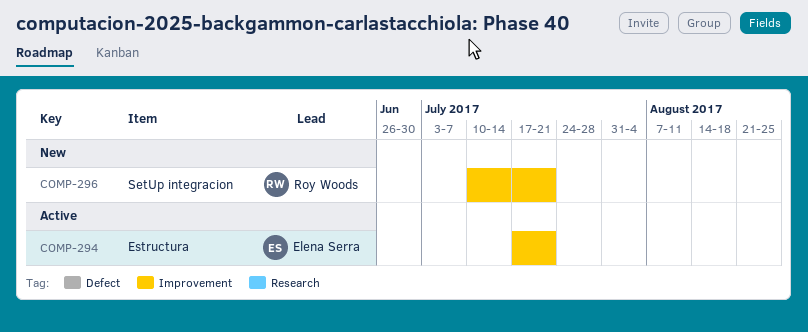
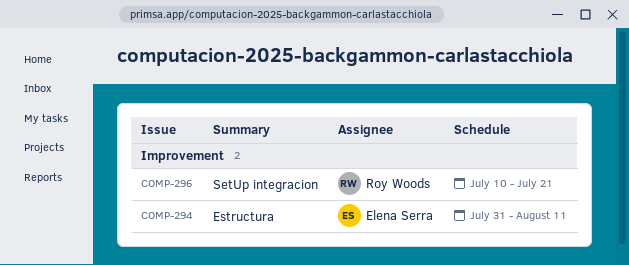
COMP-294, start: Jul 17 -> Jul 31
COMP-294, due: Jul 21 -> Aug 11

